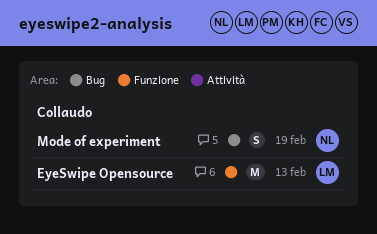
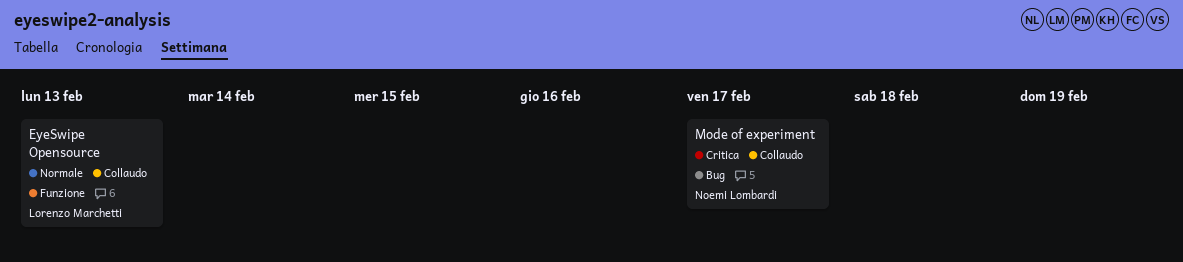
Mode of experiment, due: Feb 19 -> Feb 17

